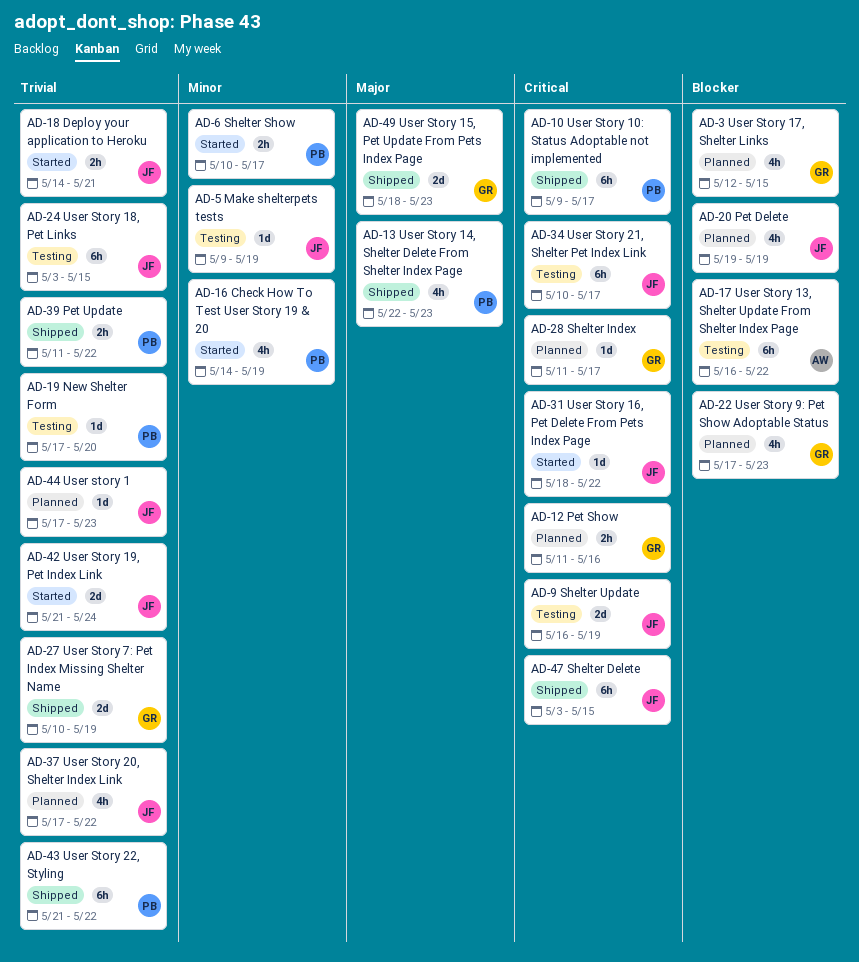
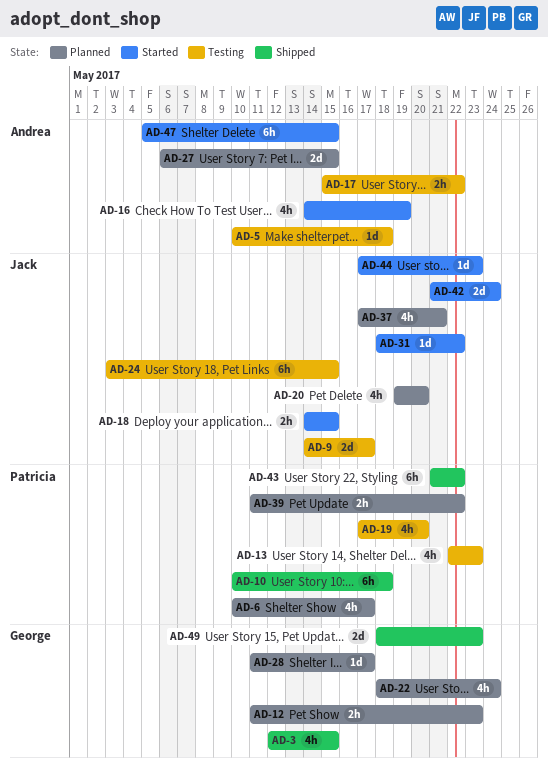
AD-3, status: Planned -> Shipped
AD-5, owner: Jack -> Andrea
AD-5, start: May 9 -> May 10
AD-5, due: May 19 -> May 18
AD-6, status: Started -> Planned
AD-6, estimate: 2h -> 4h
AD-9, start: May 16 -> May 14
AD-9, due: May 19 -> May 17
AD-10, start: May 9 -> May 10
AD-10, due: May 17 -> May 18
AD-12, due: May 16 -> May 23
AD-13, status: Shipped -> Testing
AD-16, owner: Patricia -> Andrea
AD-17, estimate: 6h -> 2h
AD-17, start: May 16 -> May 15
AD-18, due: May 21 -> May 15
AD-19, estimate: 1d -> 4h
AD-20, due: May 19 -> May 20
AD-22, start: May 17 -> May 18
AD-22, due: May 23 -> May 24
AD-27, status: Shipped -> Planned
AD-27, owner: George -> Andrea
AD-27, start: May 10 -> May 6
AD-27, due: May 19 -> May 15
AD-34: present -> none
AD-37, due: May 22 -> May 21
AD-39, status: Shipped -> Planned
AD-44, status: Planned -> Started
AD-47, status: Shipped -> Started
AD-47, owner: Jack -> Andrea
AD-47, start: May 3 -> May 5

